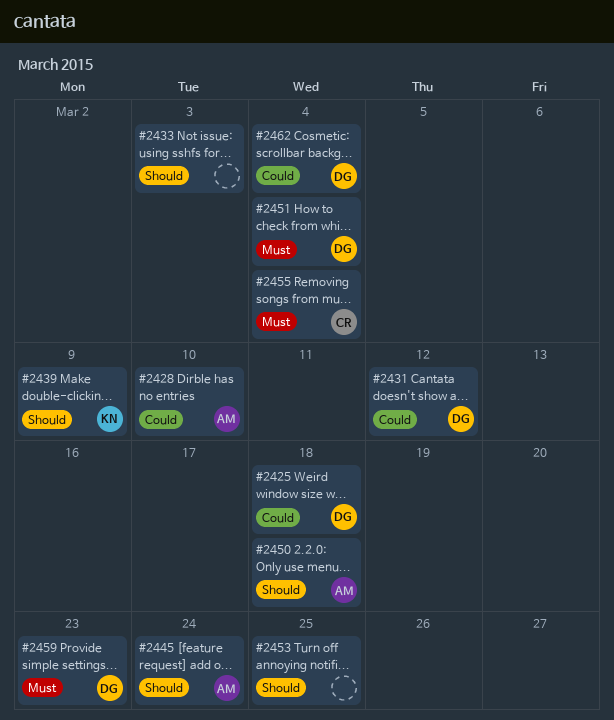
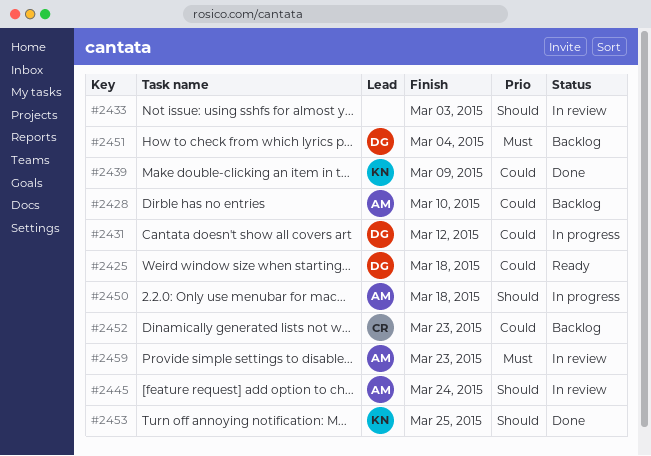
#2439, priority: Should -> Could
#2452: none -> present
#2453, owner: none -> KN
#2455: present -> none
#2459, owner: DG -> AM
#2462: present -> none

